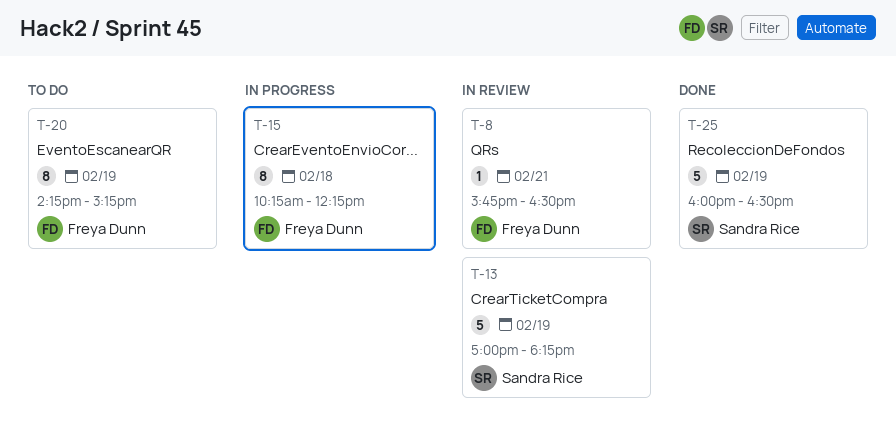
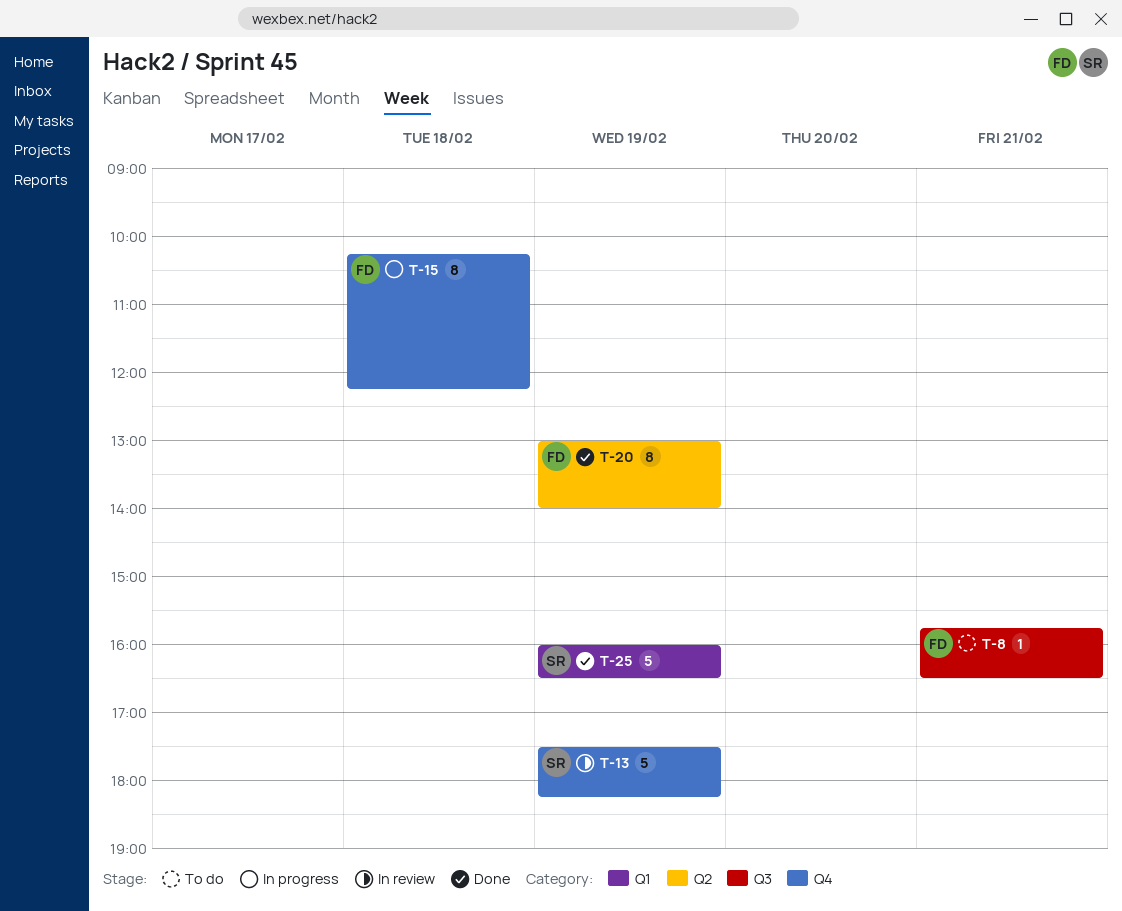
T-8, status: In review -> To do
T-13, begins: 17:00 -> 17:30
T-20, status: To do -> Done
T-20, begins: 14:15 -> 13:00
T-20, ends: 15:15 -> 14:00

